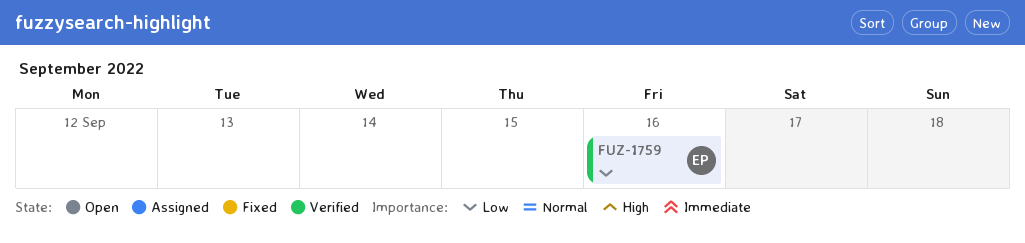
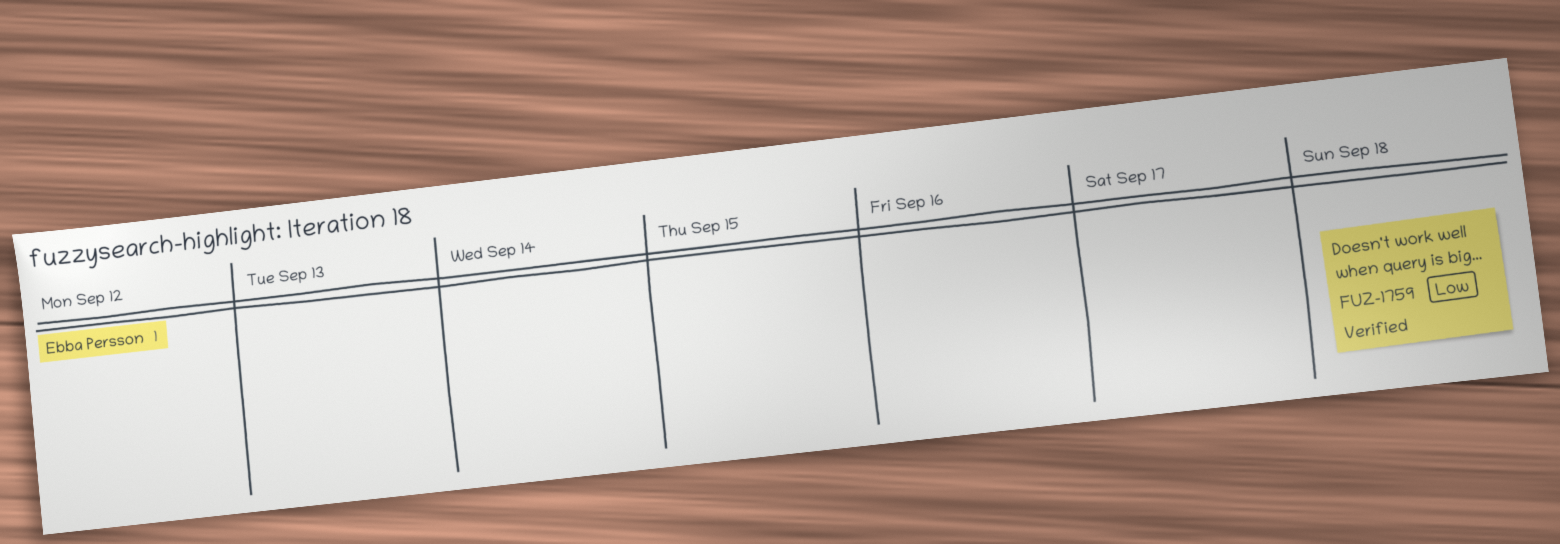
FUZ-1759, due: Sep 16 -> Sep 18

